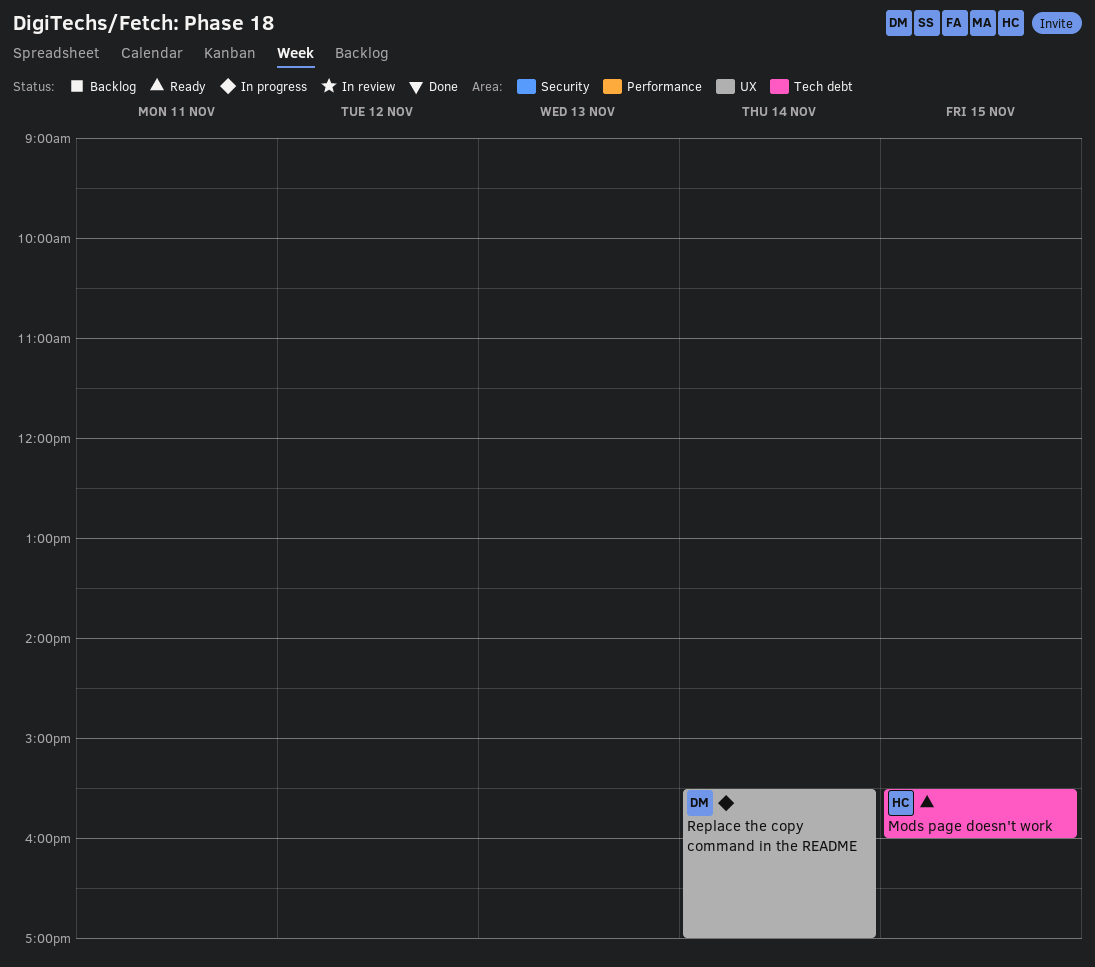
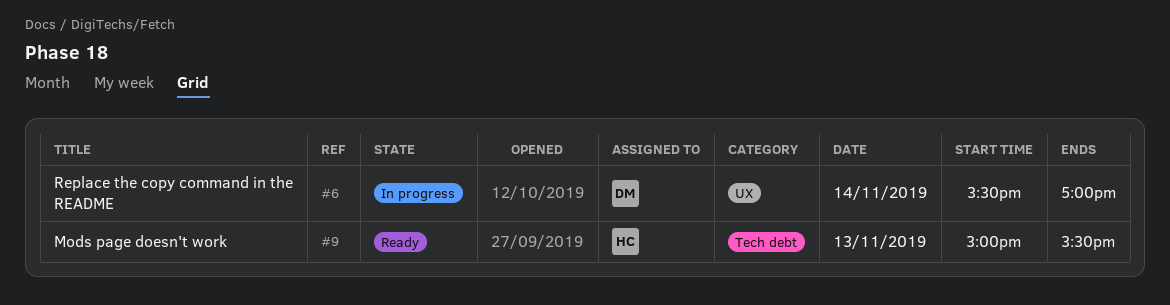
Mods page doesn't work, day: Nov 15 -> Nov 13
Mods page doesn't work, begins: 15:30 -> 15:00
Mods page doesn't work, ends: 16:00 -> 15:30

